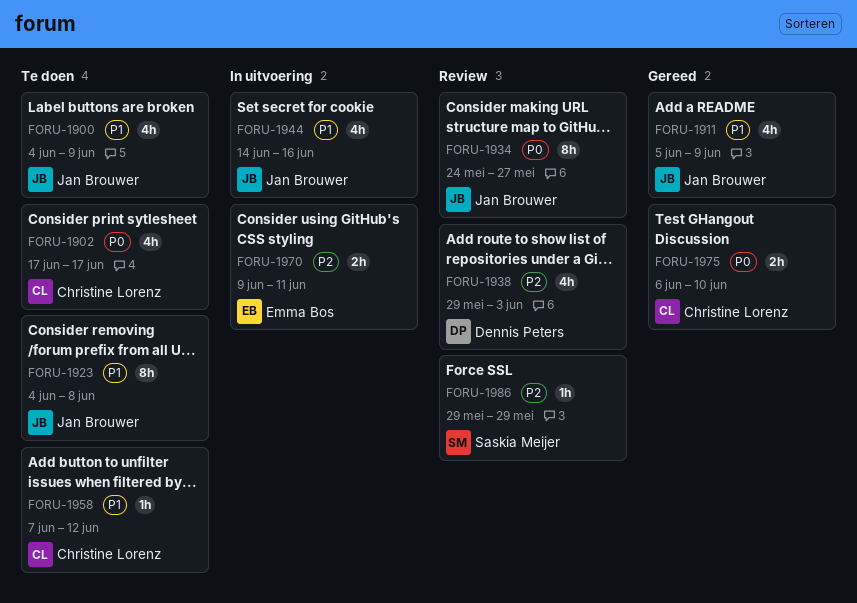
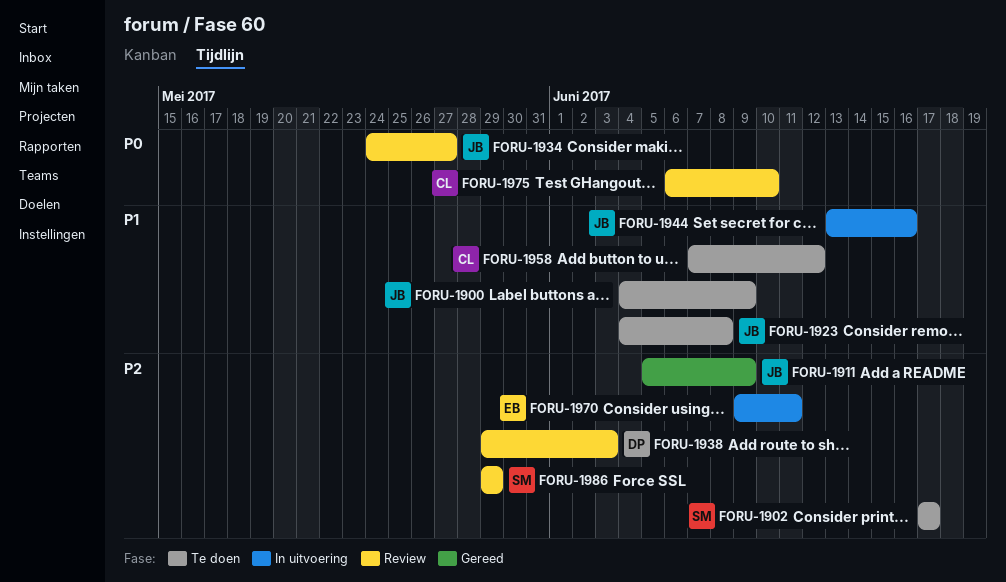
FORU-1902, owner: Christine Lorenz -> Saskia Meijer
FORU-1902, priority: P0 -> P2
FORU-1911, priority: P1 -> P2
FORU-1944, start: Jun 14 -> Jun 13
FORU-1975, status: Gereed -> Review

